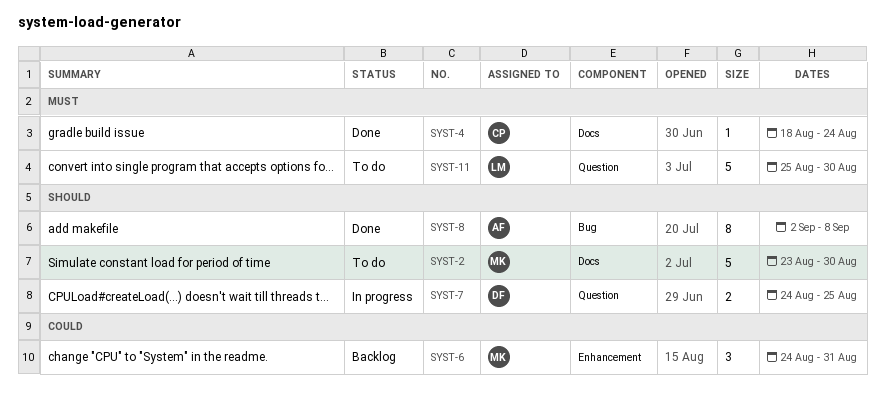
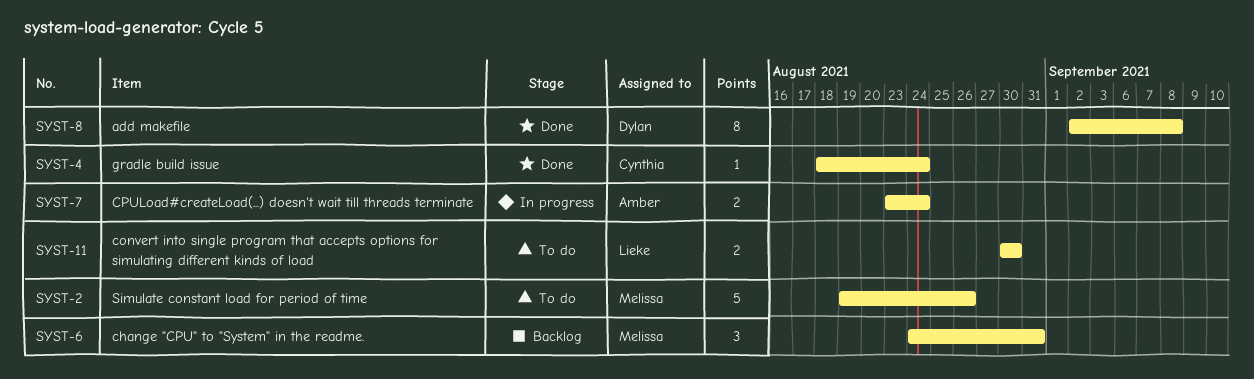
SYST-2, start: Aug 23 -> Aug 19
SYST-2, due: Aug 30 -> Aug 26
SYST-7, owner: Dylan -> Amber
SYST-7, start: Aug 24 -> Aug 23
SYST-7, due: Aug 25 -> Aug 24
SYST-8, owner: Amber -> Dylan
SYST-11, estimate: 5 -> 2
SYST-11, start: Aug 25 -> Aug 30

